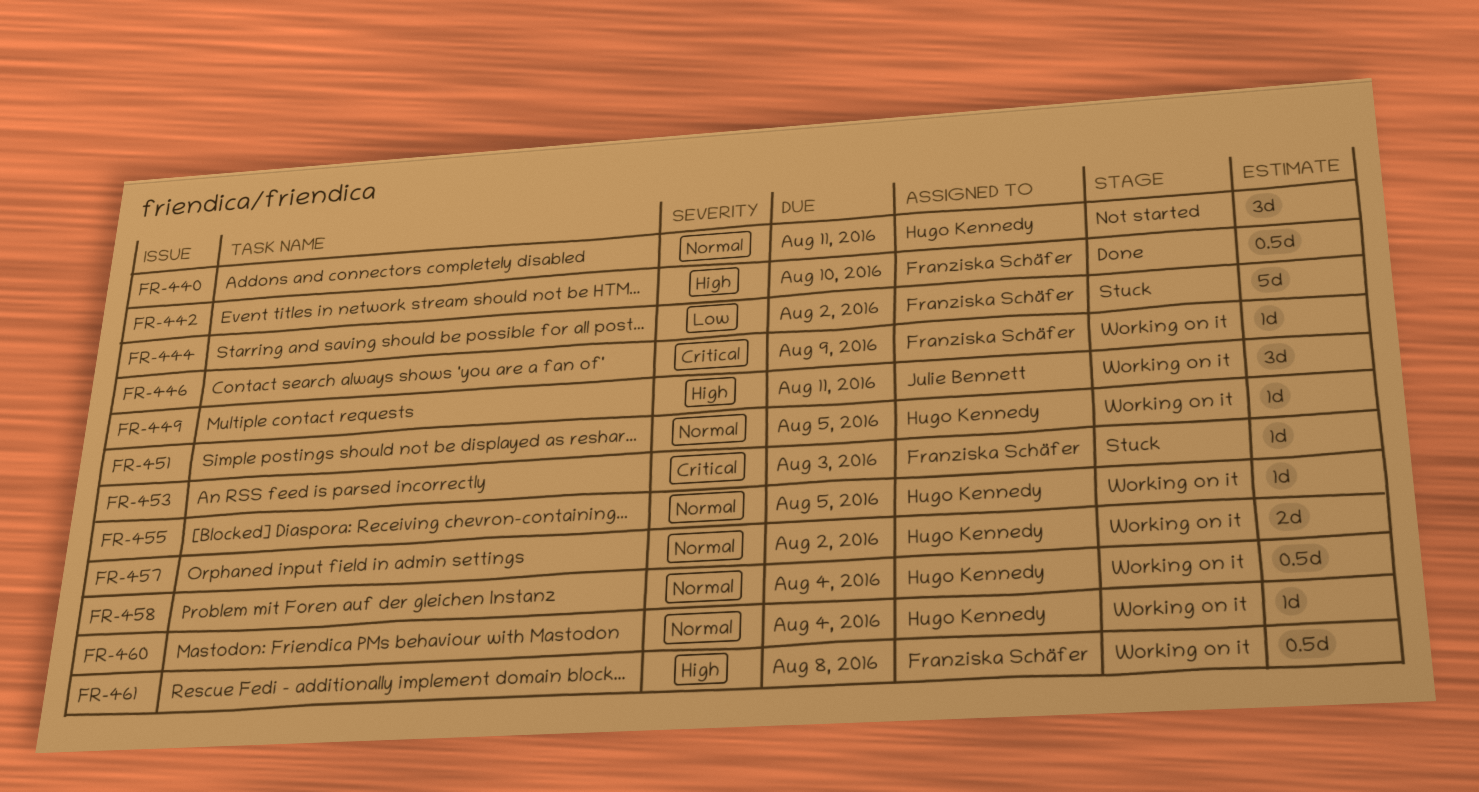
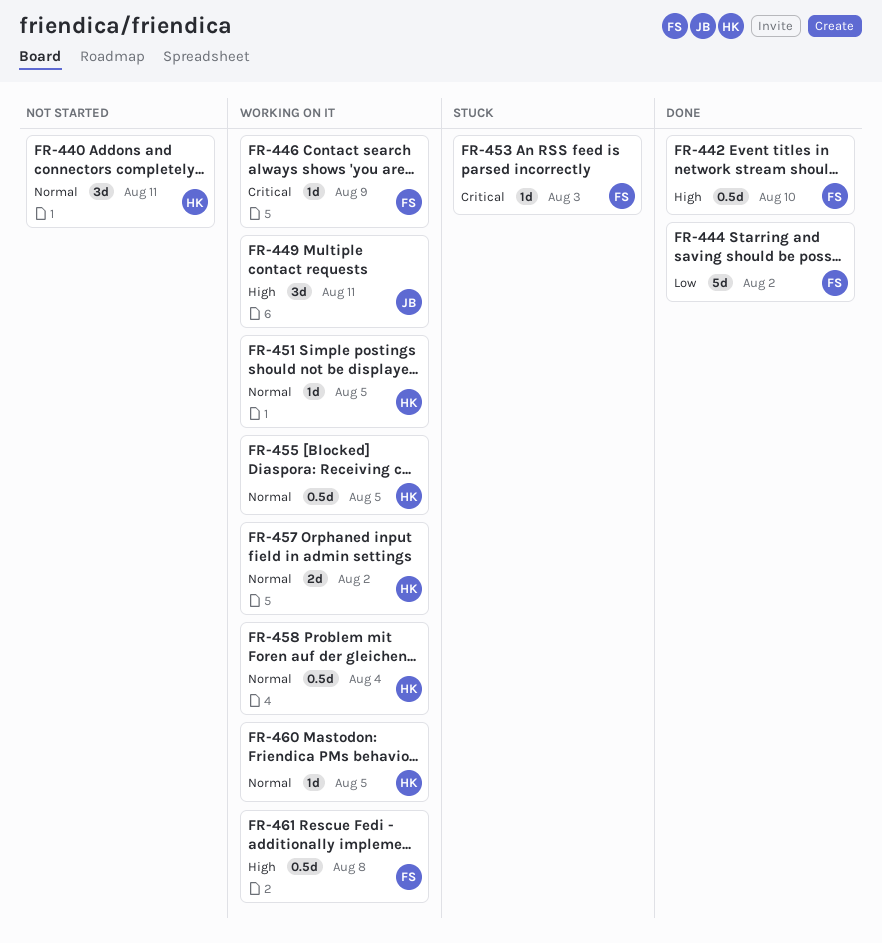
FR-444, status: Stuck -> Done
FR-455, estimate: 1d -> 0.5d
FR-460, due: Aug 4 -> Aug 5

